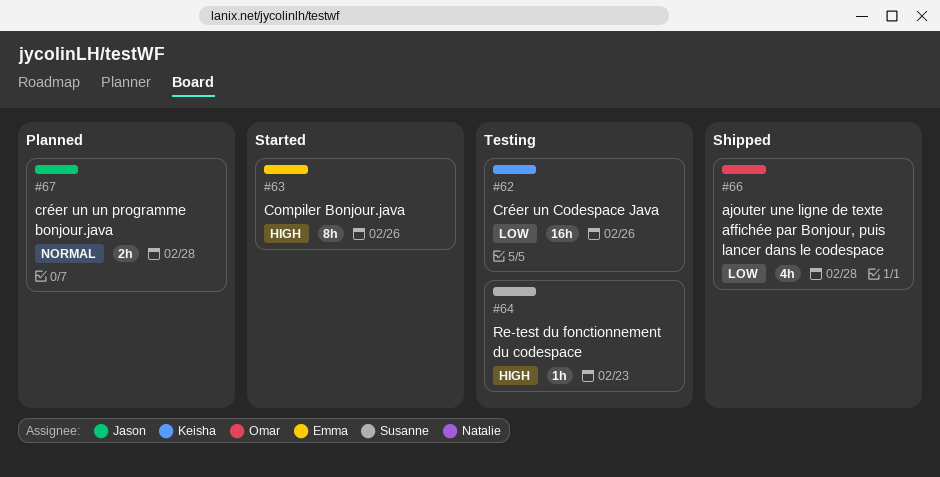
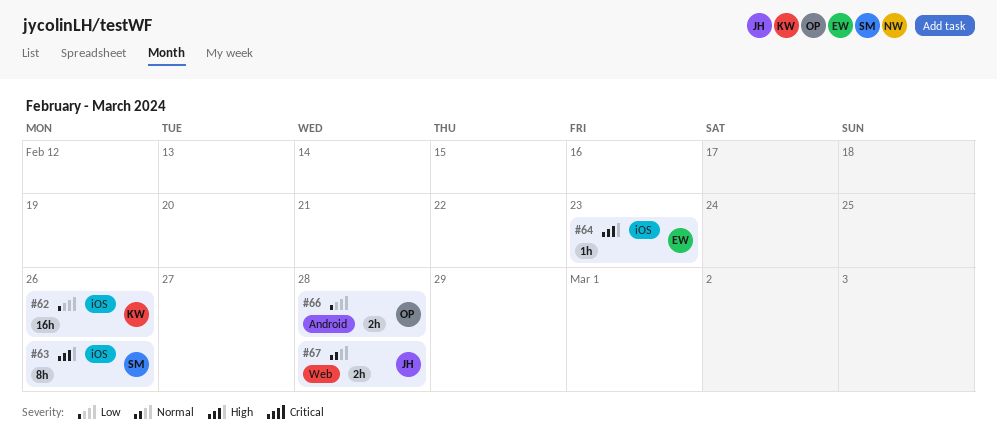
#63, owner: Emma -> Susanne
#64, owner: Susanne -> Emma
#66, estimate: 4h -> 2h

